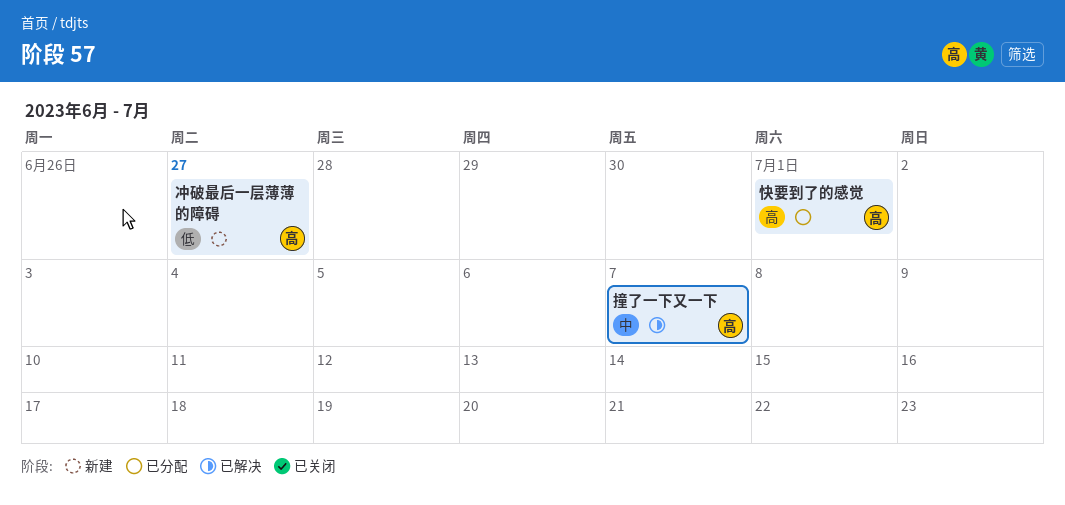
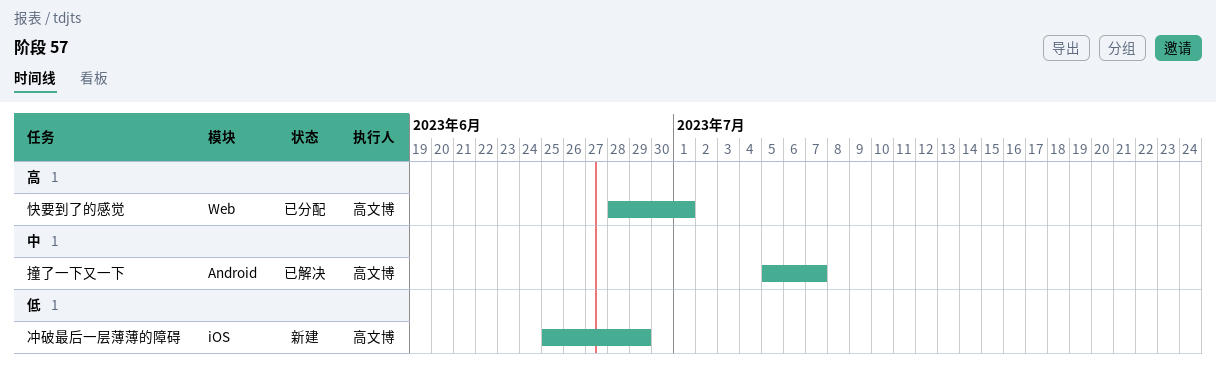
冲破最后一层薄薄的障碍, due: Jun 27 -> Jun 29

